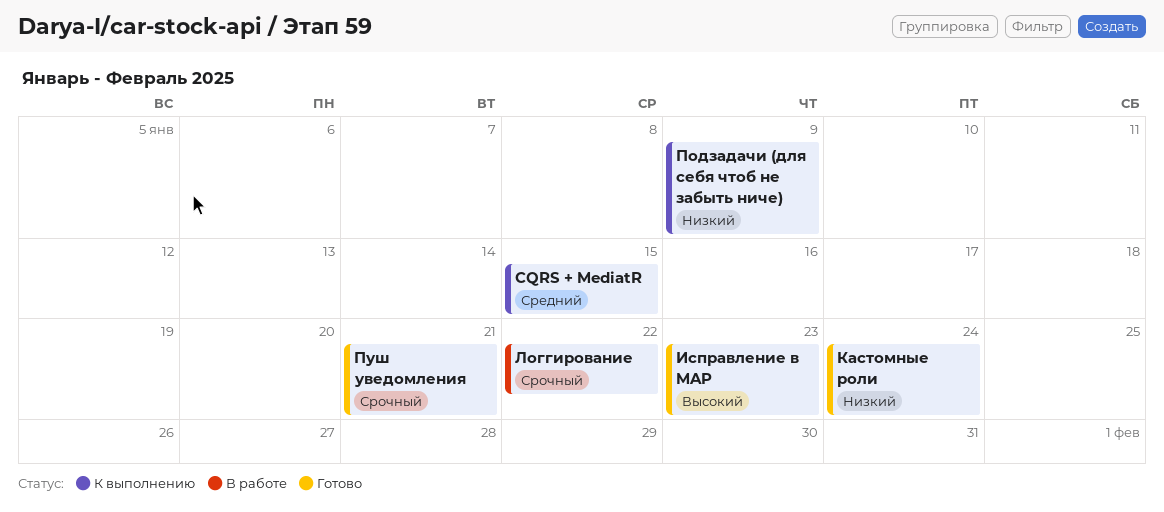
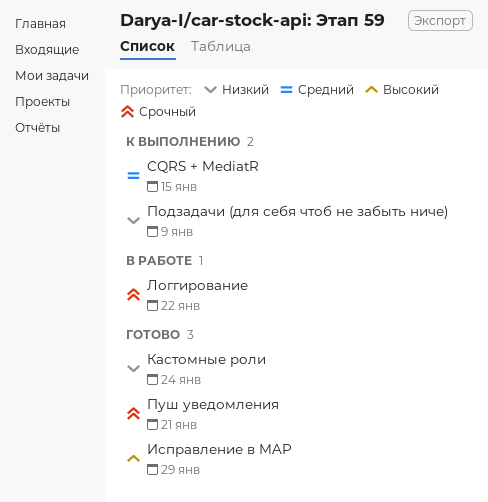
Исправление в MAP, due: Jan 23 -> Jan 29

